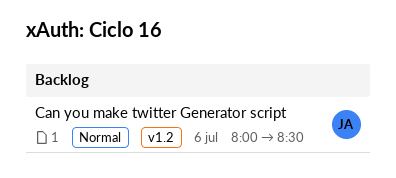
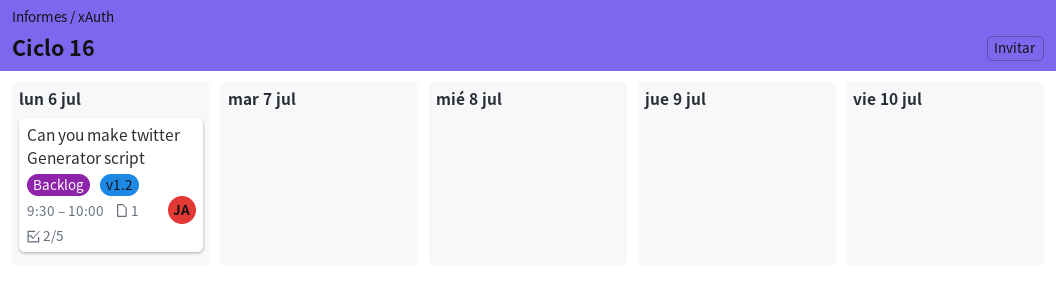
Can you make twitter Generator script, begins: 08:00 -> 09:30
Can you make twitter Generator script, ends: 08:30 -> 10:00

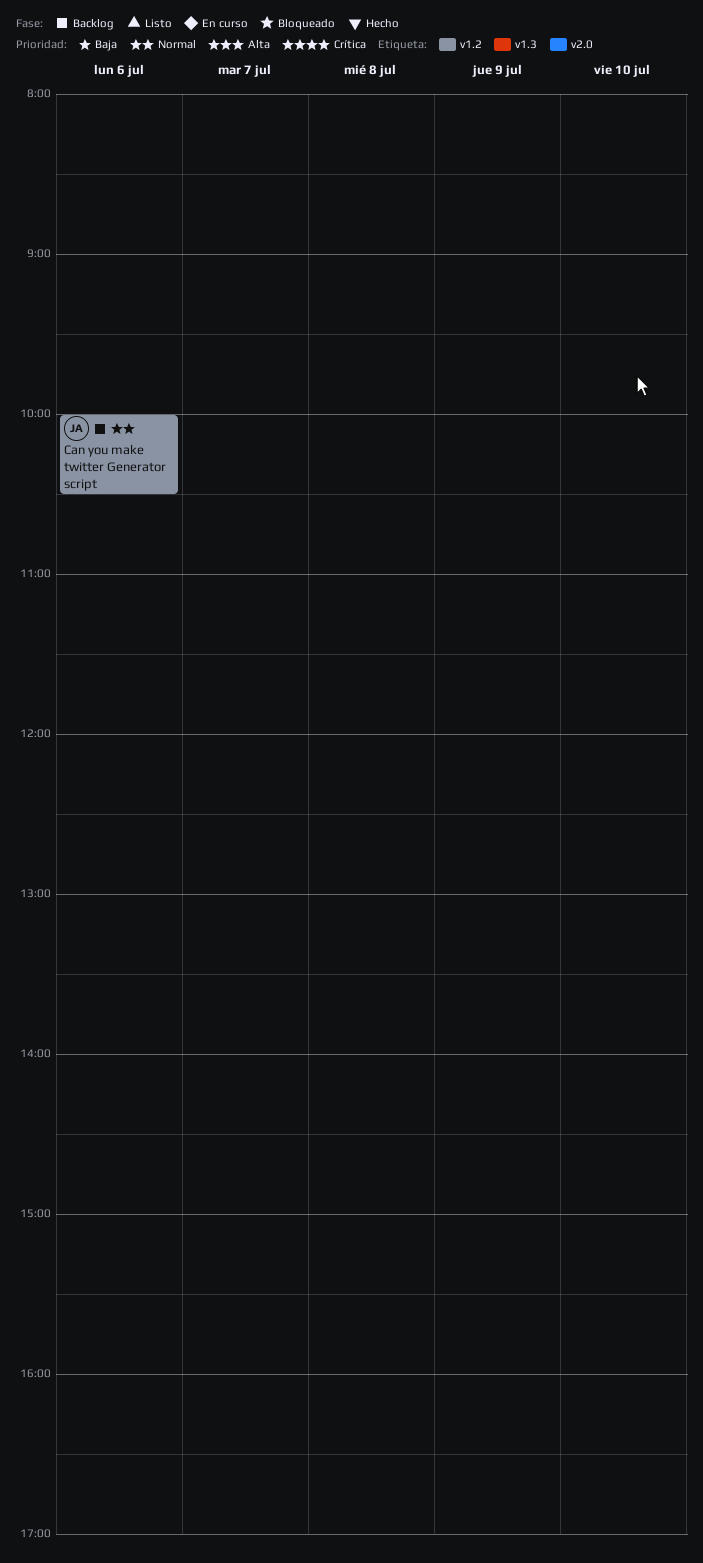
Can you make twitter Generator script, begins: 09:30 -> 10:00
Can you make twitter Generator script, ends: 10:00 -> 10:30

